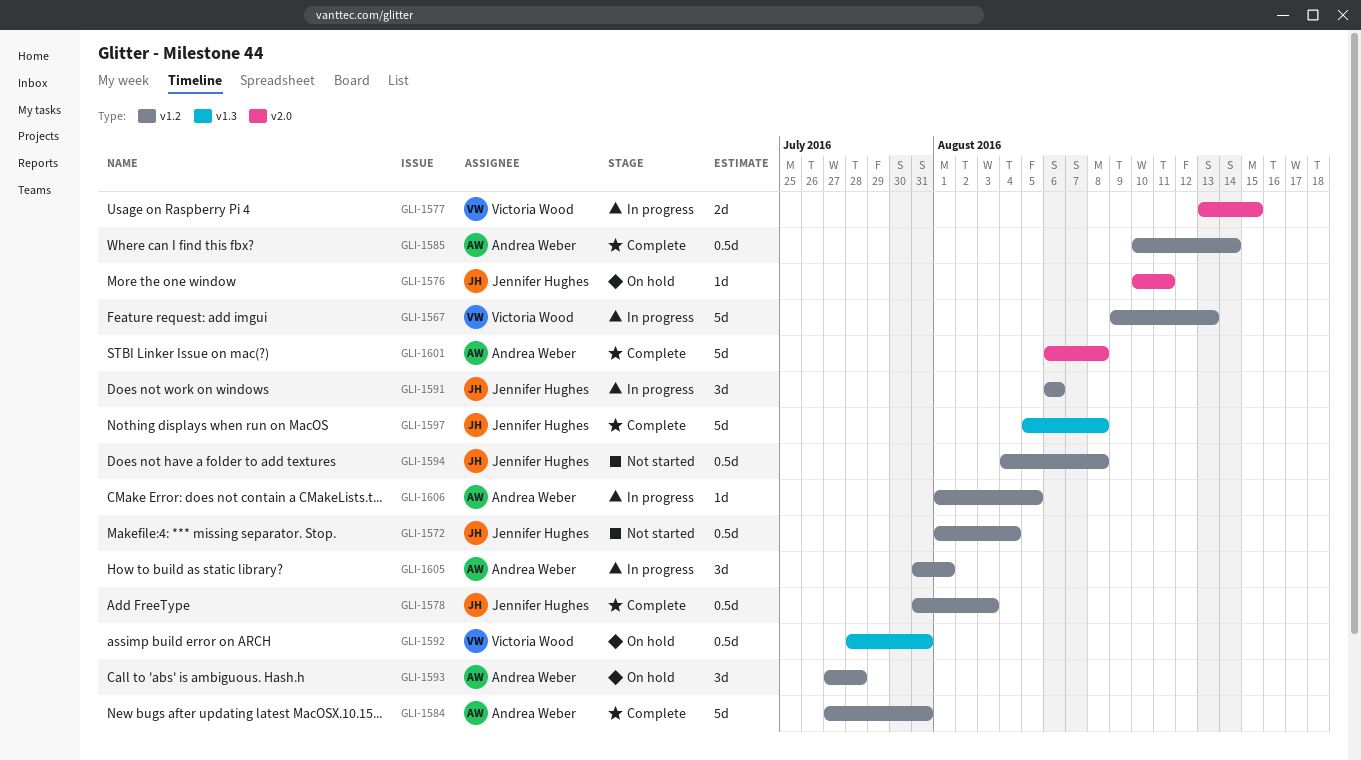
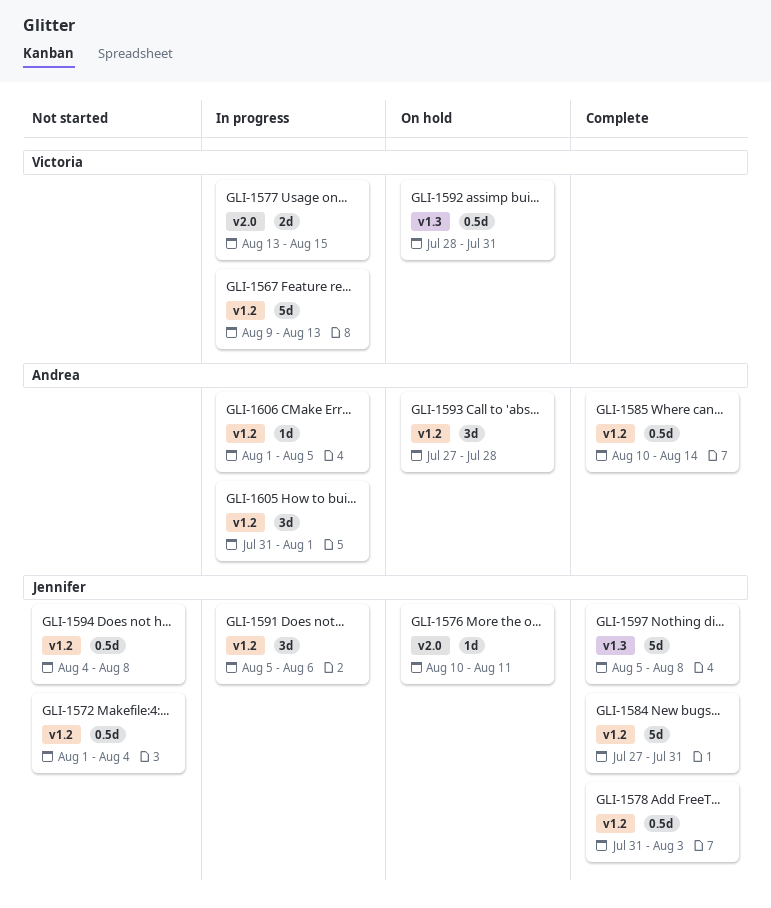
GLI-1584, owner: Andrea Weber -> Jennifer Hughes
GLI-1591, start: Aug 6 -> Aug 5
GLI-1601: present -> none

